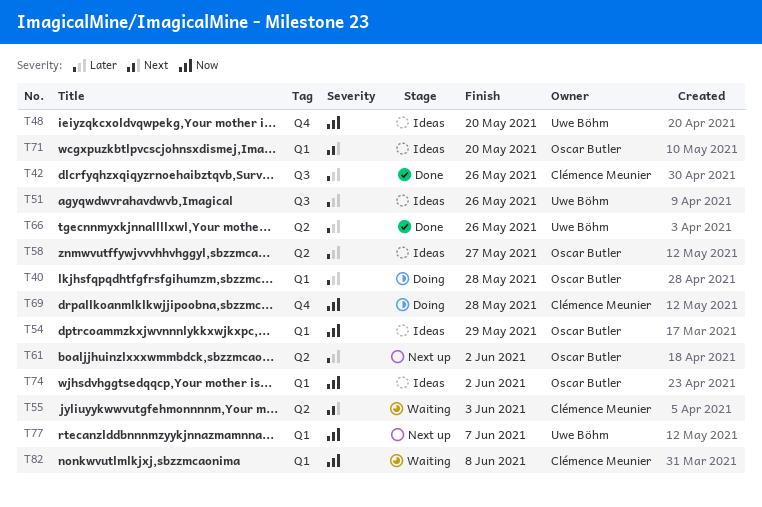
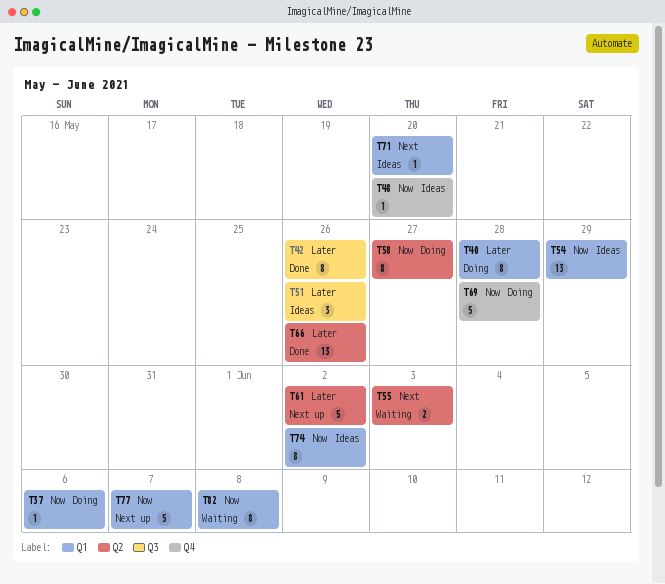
T37: none -> present
T58, status: Ideas -> Doing
T58, priority: Later -> Now

